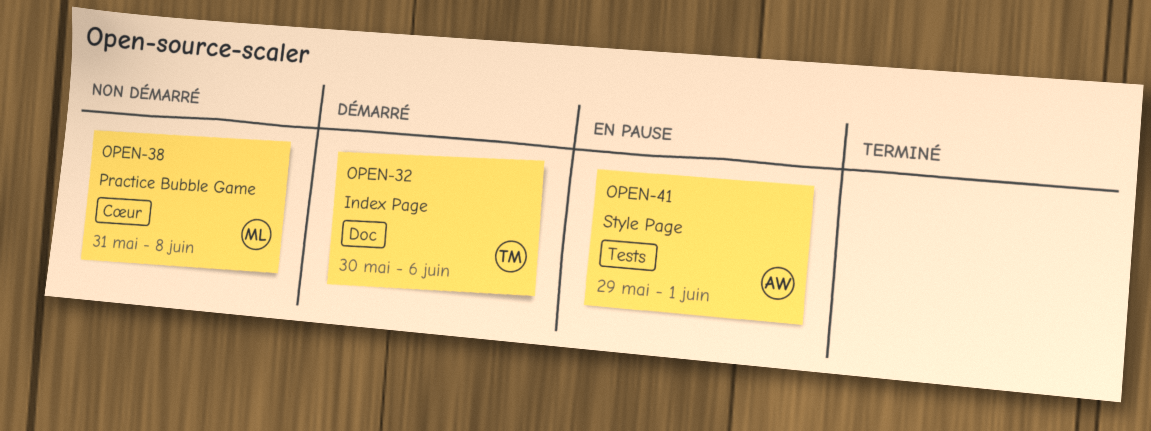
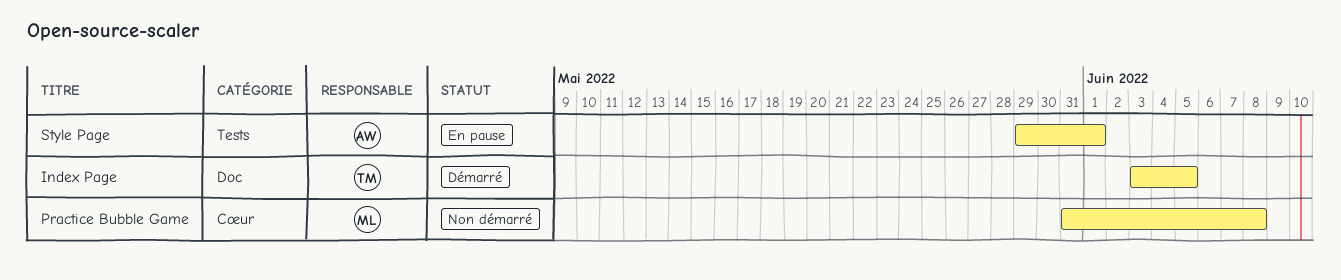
Index Page, start: May 30 -> Jun 3
Index Page, due: Jun 6 -> Jun 5

